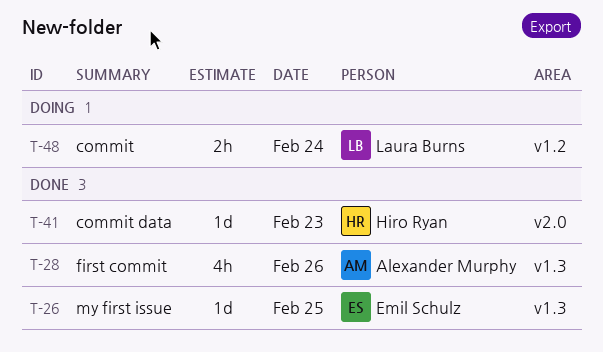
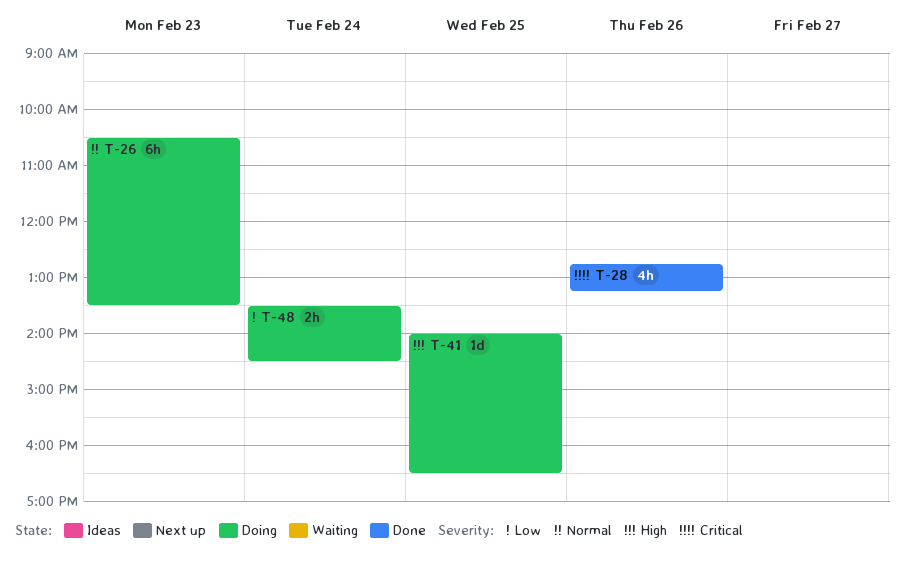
T-26, status: Done -> Doing
T-26, estimate: 1d -> 6h
T-26, day: Feb 25 -> Feb 23
T-41, status: Done -> Doing
T-41, day: Feb 23 -> Feb 25

